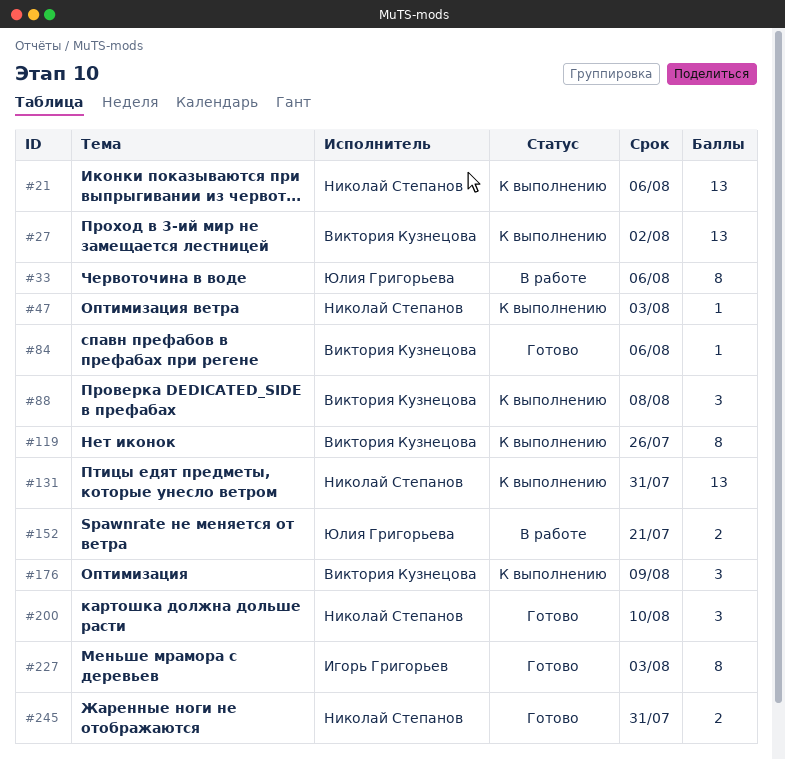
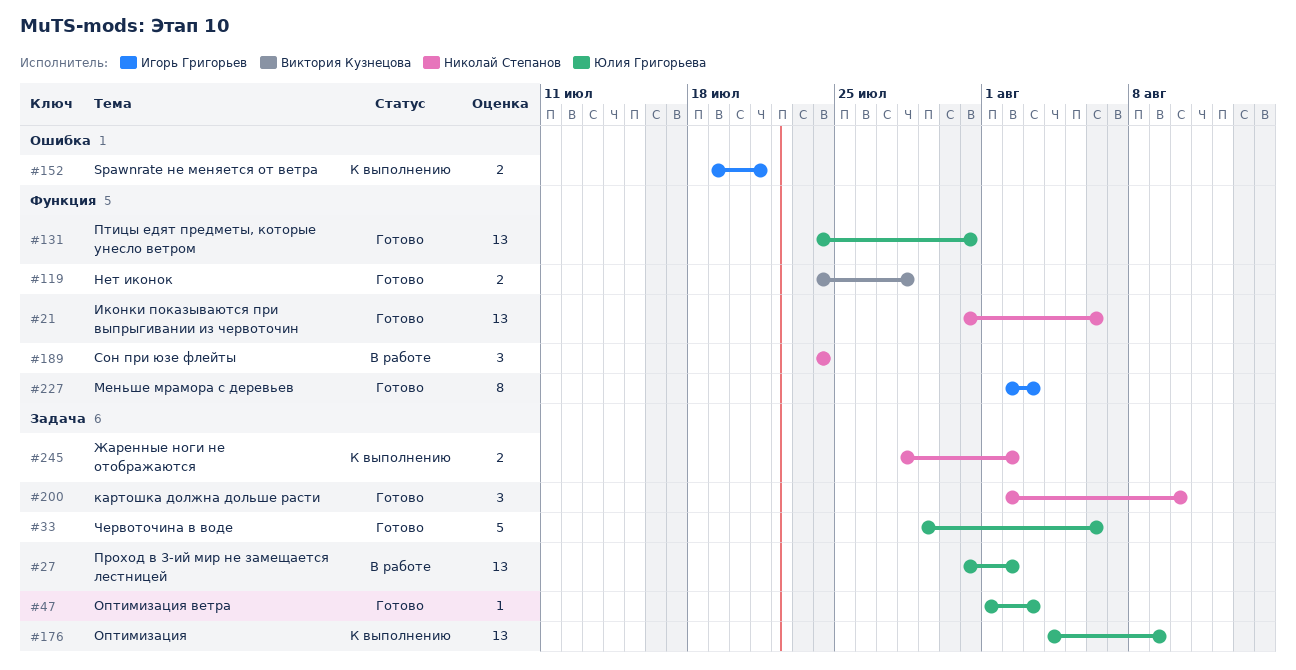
#21, status: К выполнению -> Готово
#27, status: К выполнению -> В работе
#27, owner: Виктория Кузнецова -> Юлия Григорьева
#33, status: В работе -> Готово
#33, estimate: 8 -> 5
#47, status: К выполнению -> Готово
#47, owner: Николай Степанов -> Юлия Григорьева
#84: present -> none
#88: present -> none
#119, status: К выполнению -> Готово
#119, estimate: 8 -> 2
#119, due: Jul 26 -> Jul 28
#131, status: К выполнению -> Готово
#131, owner: Николай Степанов -> Юлия Григорьева
#152, status: В работе -> К выполнению
#152, owner: Юлия Григорьева -> Игорь Григорьев
#176, owner: Виктория Кузнецова -> Юлия Григорьева
#176, estimate: 3 -> 13
#189: none -> present
#245, status: Готово -> К выполнению
#245, due: Jul 31 -> Aug 2

